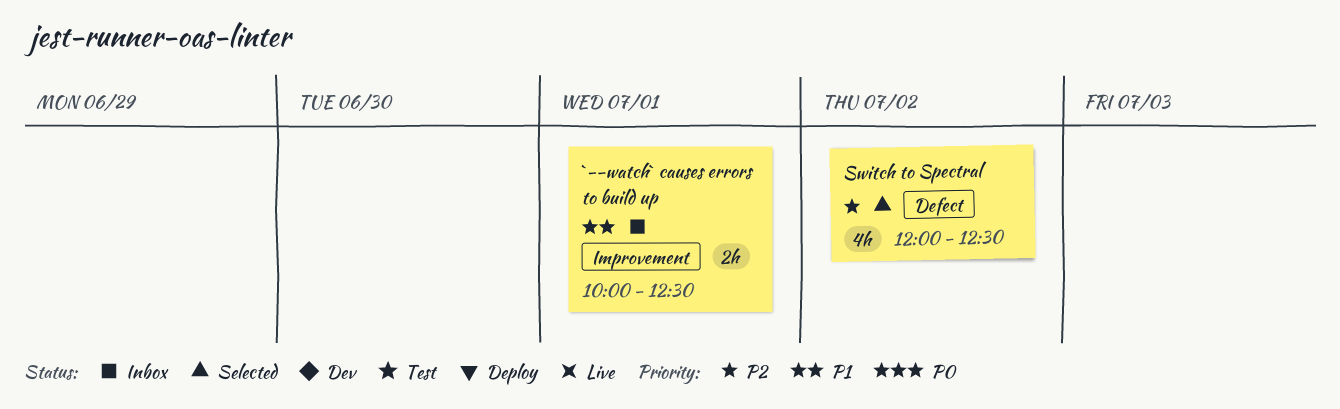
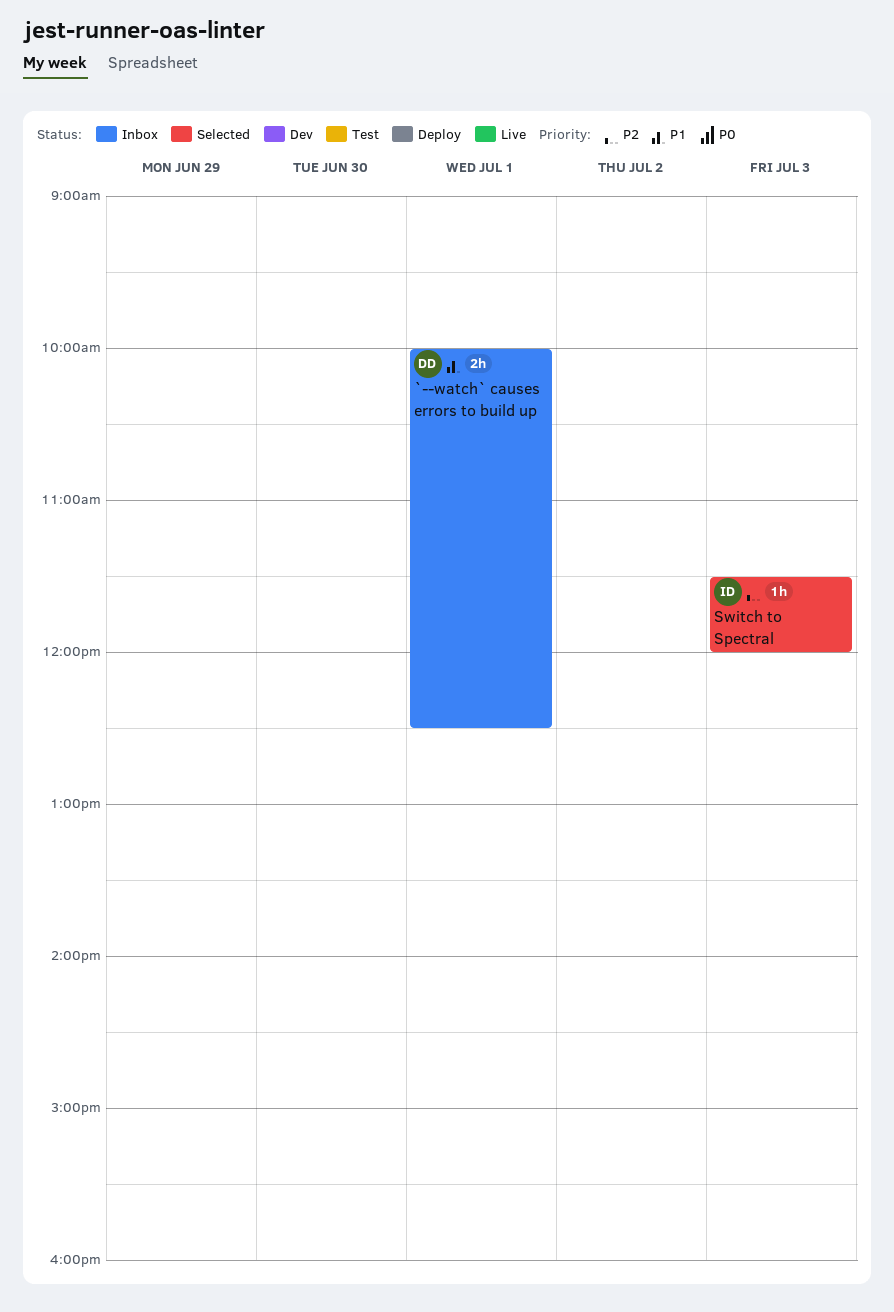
Switch to Spectral, estimate: 4h -> 1h
Switch to Spectral, day: Jul 2 -> Jul 3
Switch to Spectral, begins: 12:00 -> 11:30
Switch to Spectral, ends: 12:30 -> 12:00

